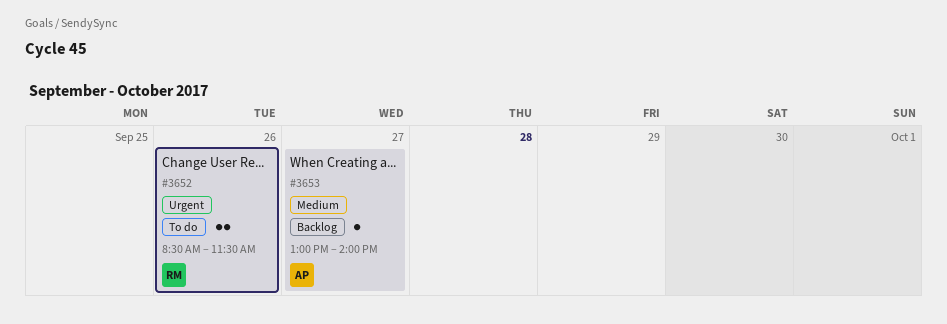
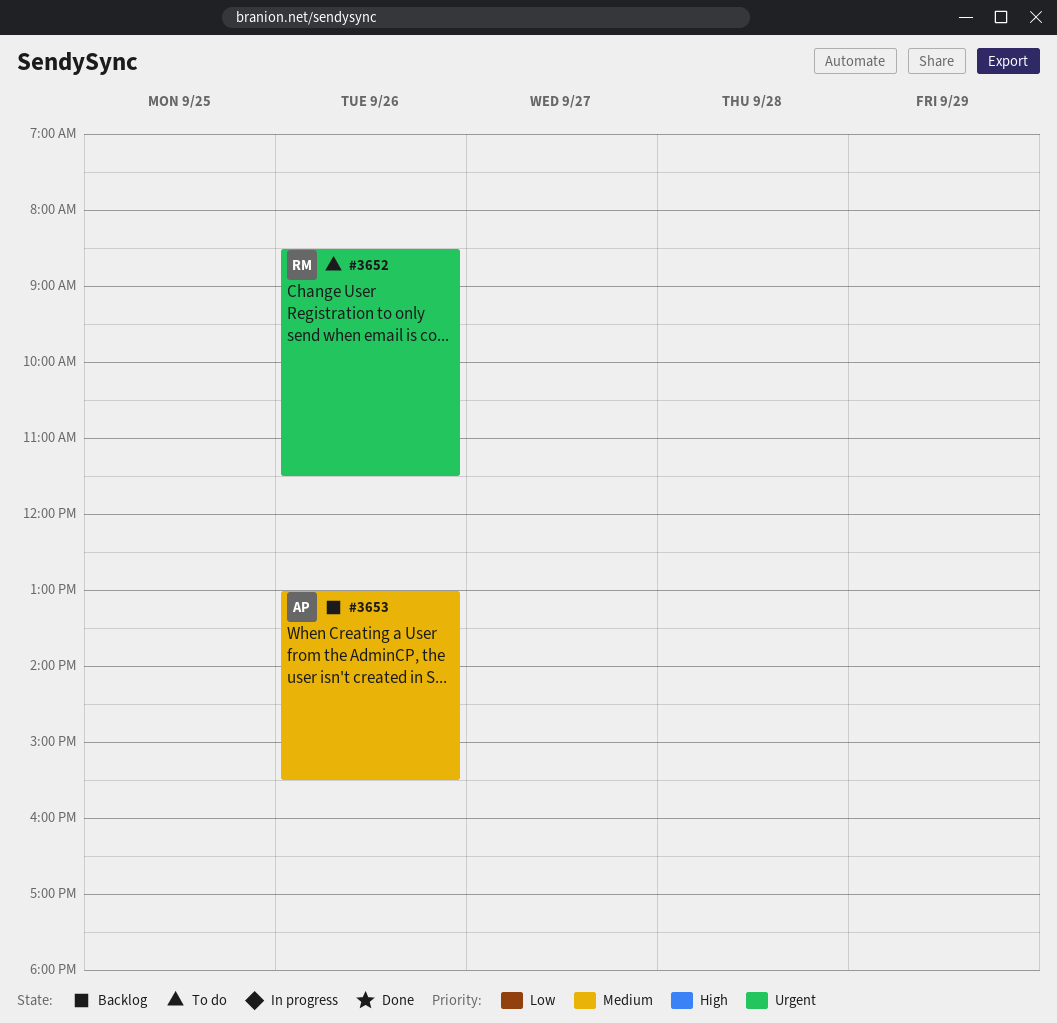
#3653, day: Sep 27 -> Sep 26
#3653, ends: 14:00 -> 15:30

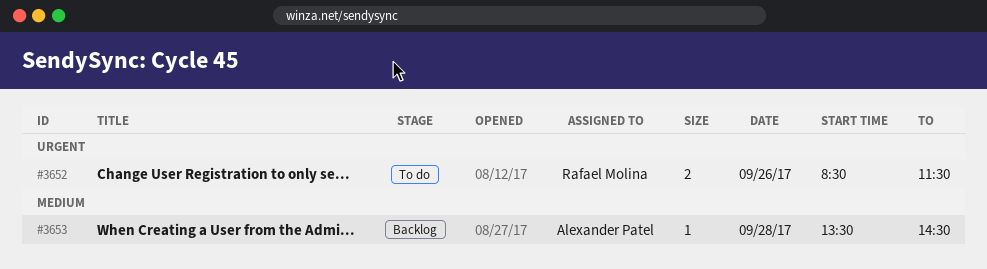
#3653, day: Sep 26 -> Sep 28
#3653, begins: 13:00 -> 13:30
#3653, ends: 15:30 -> 14:30

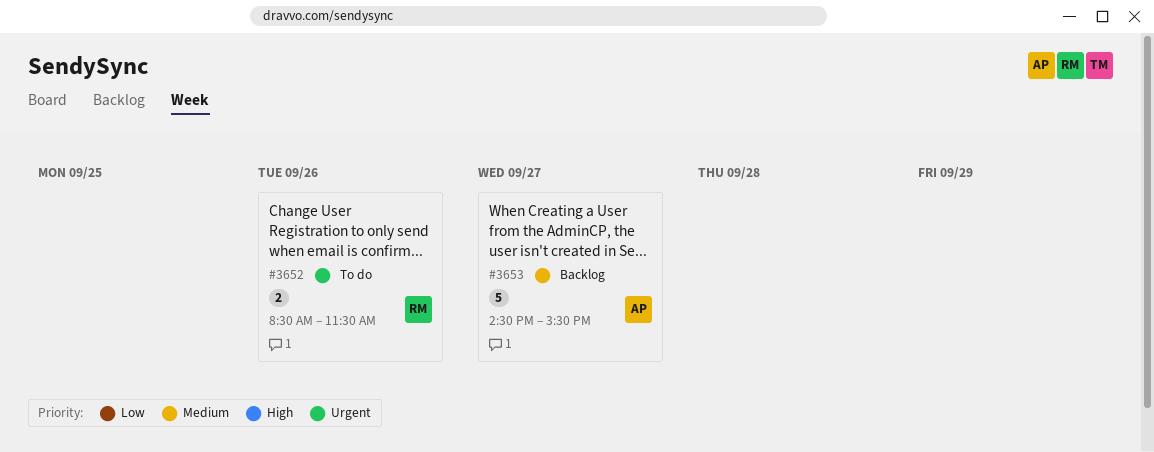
#3653, estimate: 1 -> 5
#3653, day: Sep 28 -> Sep 27
#3653, begins: 13:30 -> 14:30
#3653, ends: 14:30 -> 15:30

